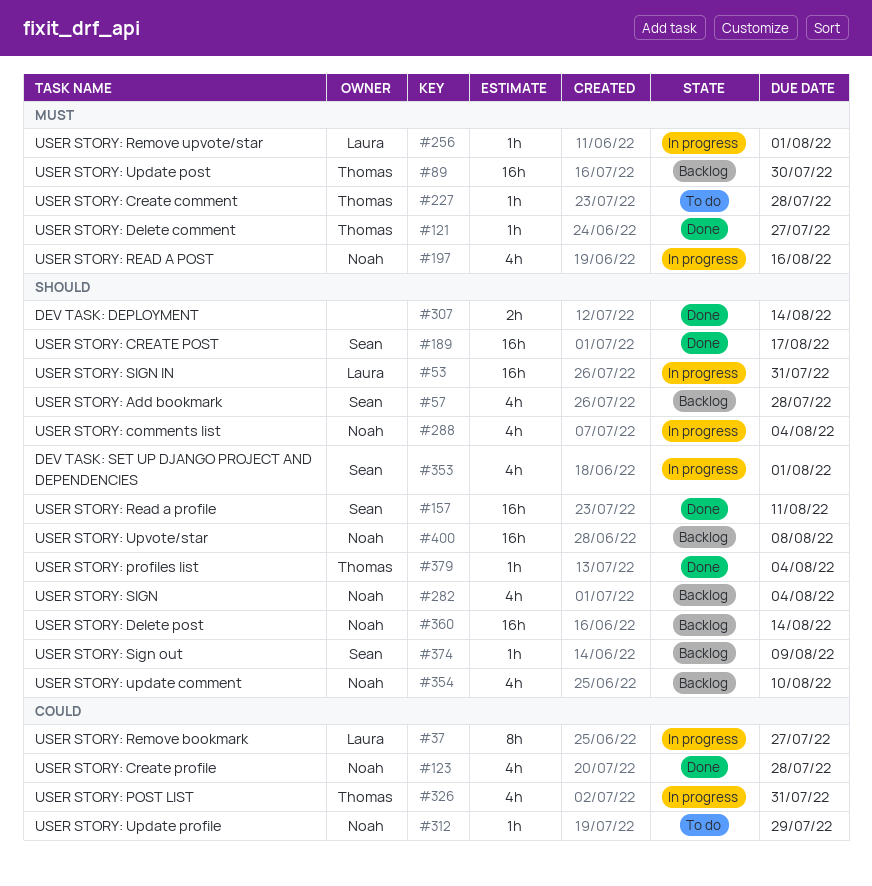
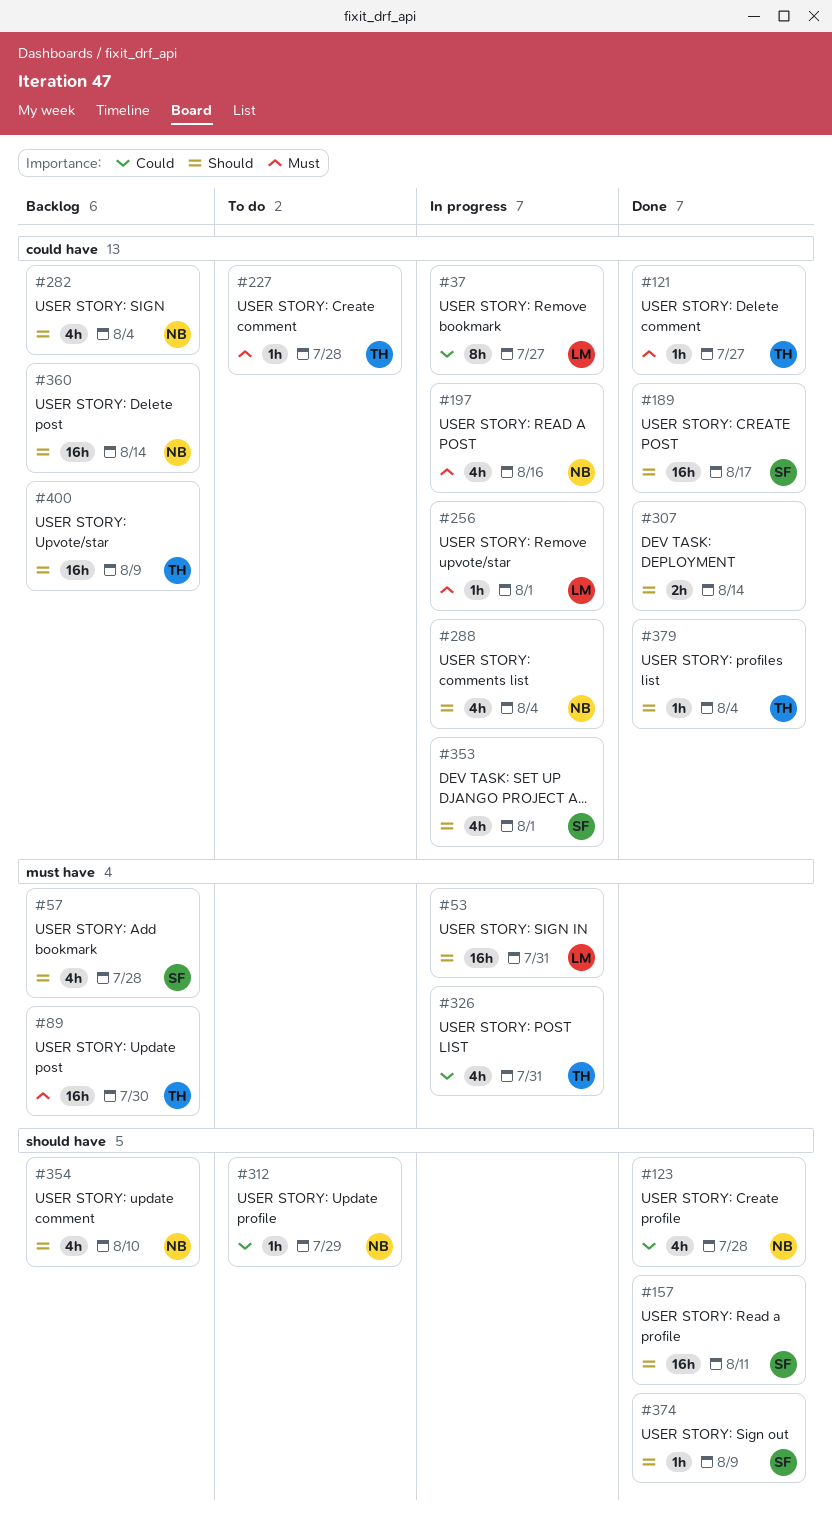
#374, status: Backlog -> Done
#400, owner: Noah -> Thomas
#400, due: Aug 8 -> Aug 9

